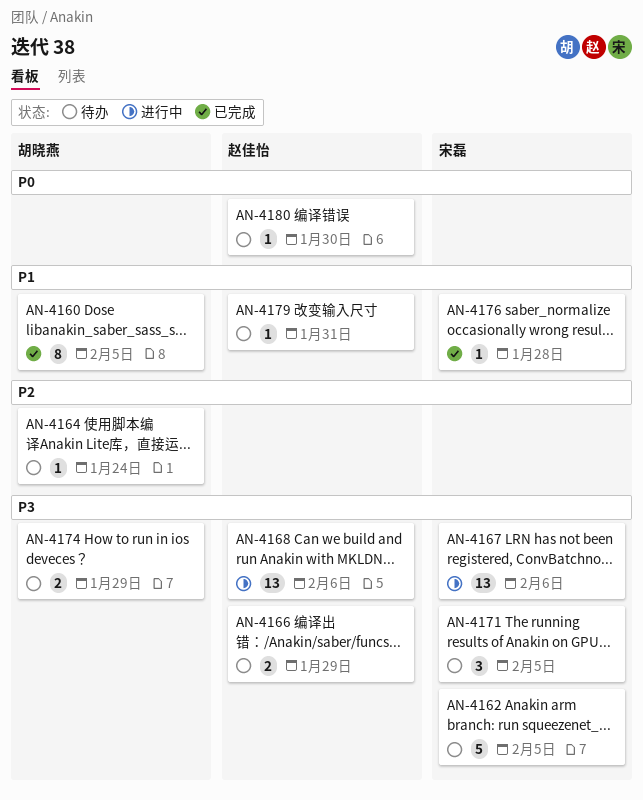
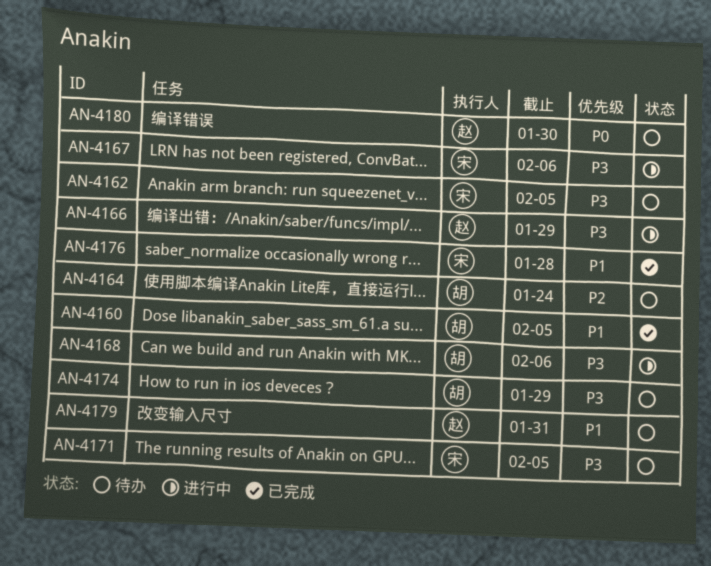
AN-4166, status: 待办 -> 进行中
AN-4168, owner: 赵佳怡 -> 胡晓燕

